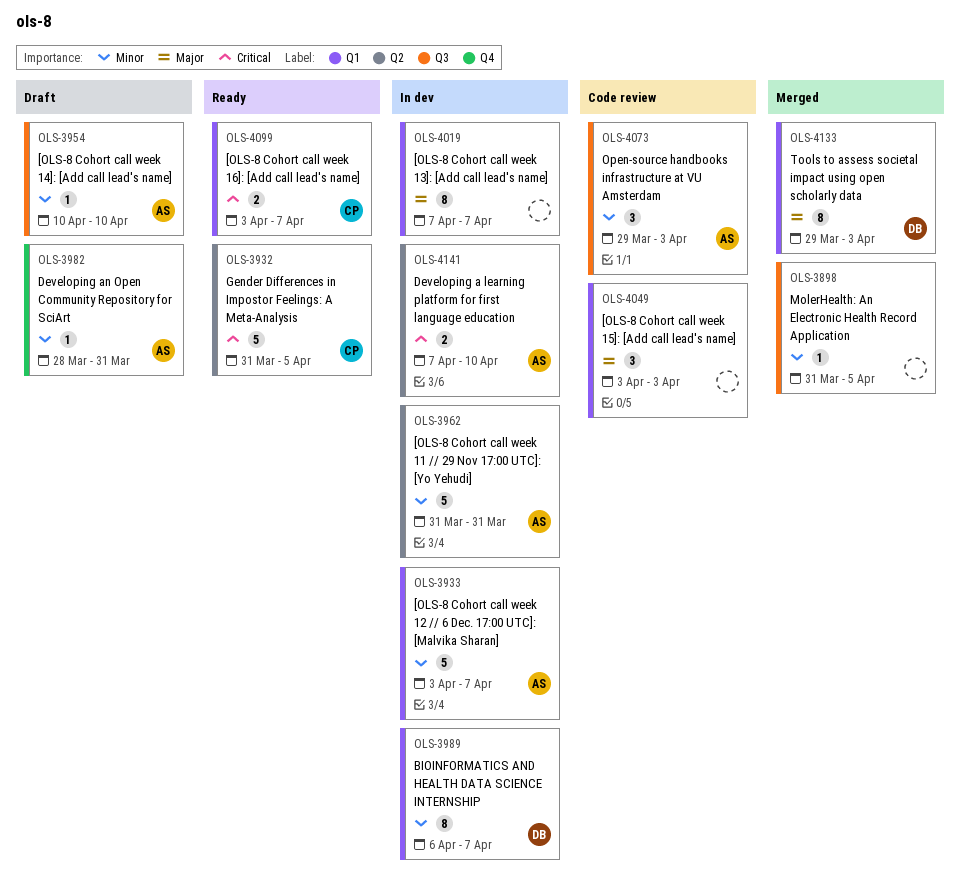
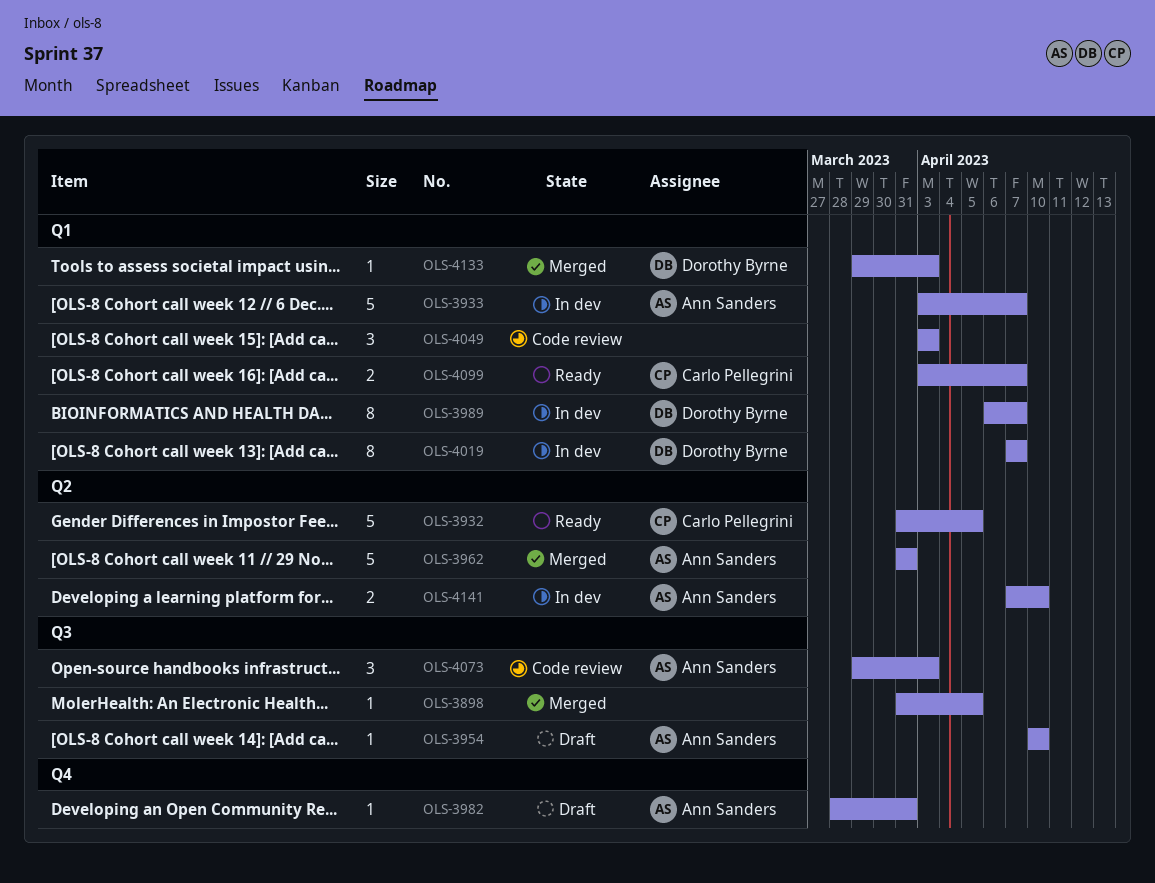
OLS-3962, status: In dev -> Merged
OLS-4019, owner: none -> Dorothy Byrne
OLS-4133, estimate: 8 -> 1

